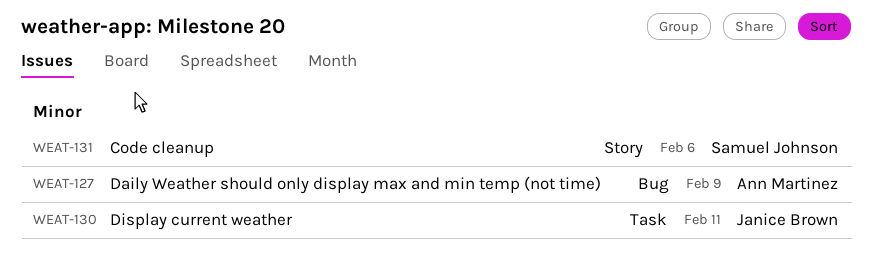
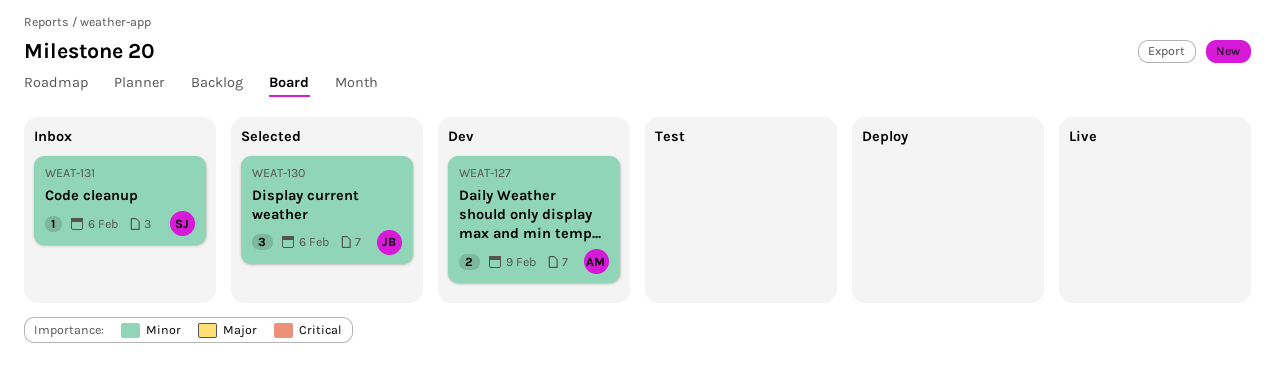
WEAT-130, due: Feb 11 -> Feb 6

